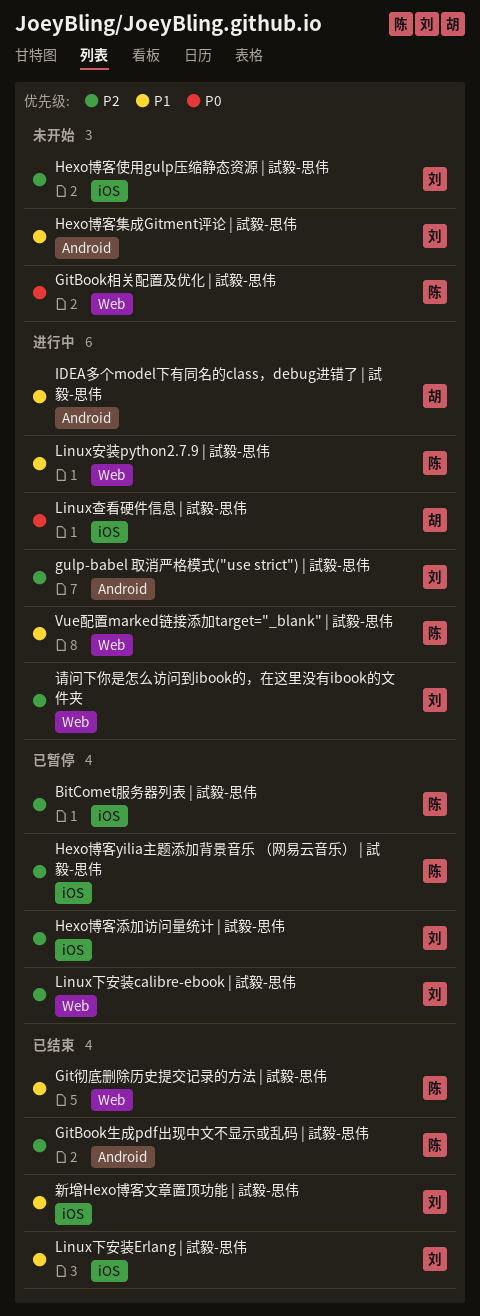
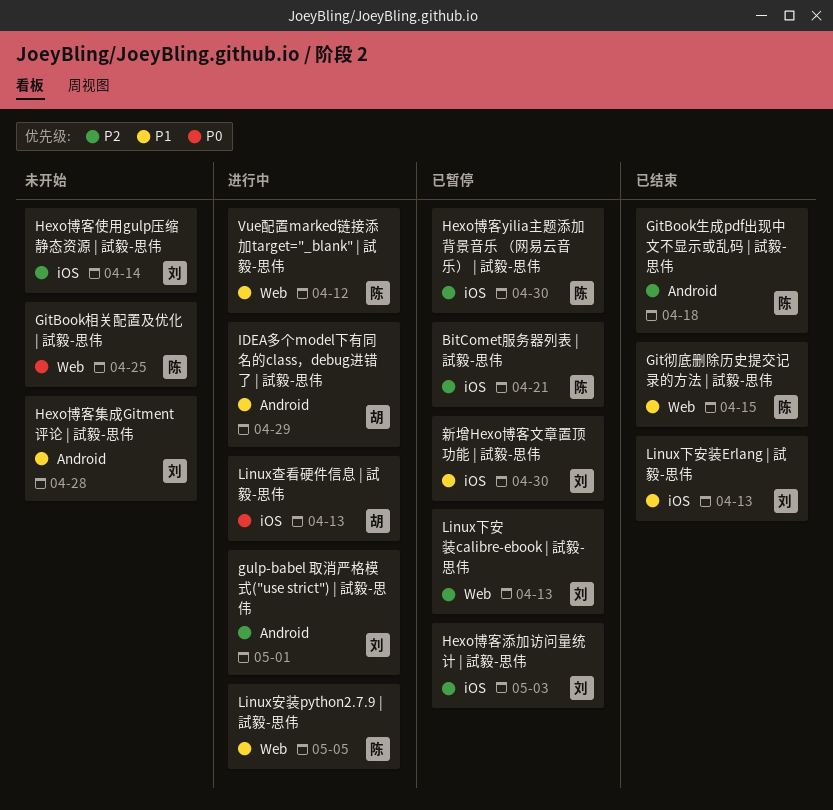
新增Hexo博客文章置顶功能 | 試毅-思伟, status: 已结束 -> 已暂停
请问下你是怎么访问到ibook的，在这里没有ibook的文件夹: present -> none

